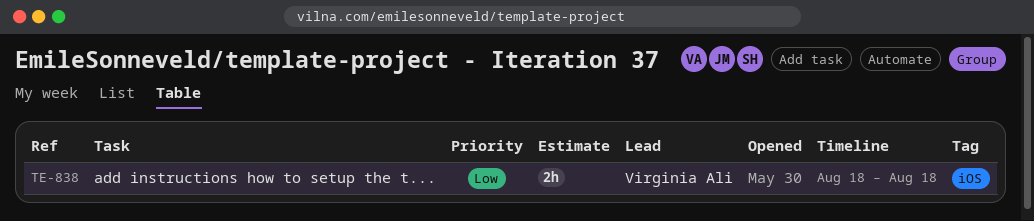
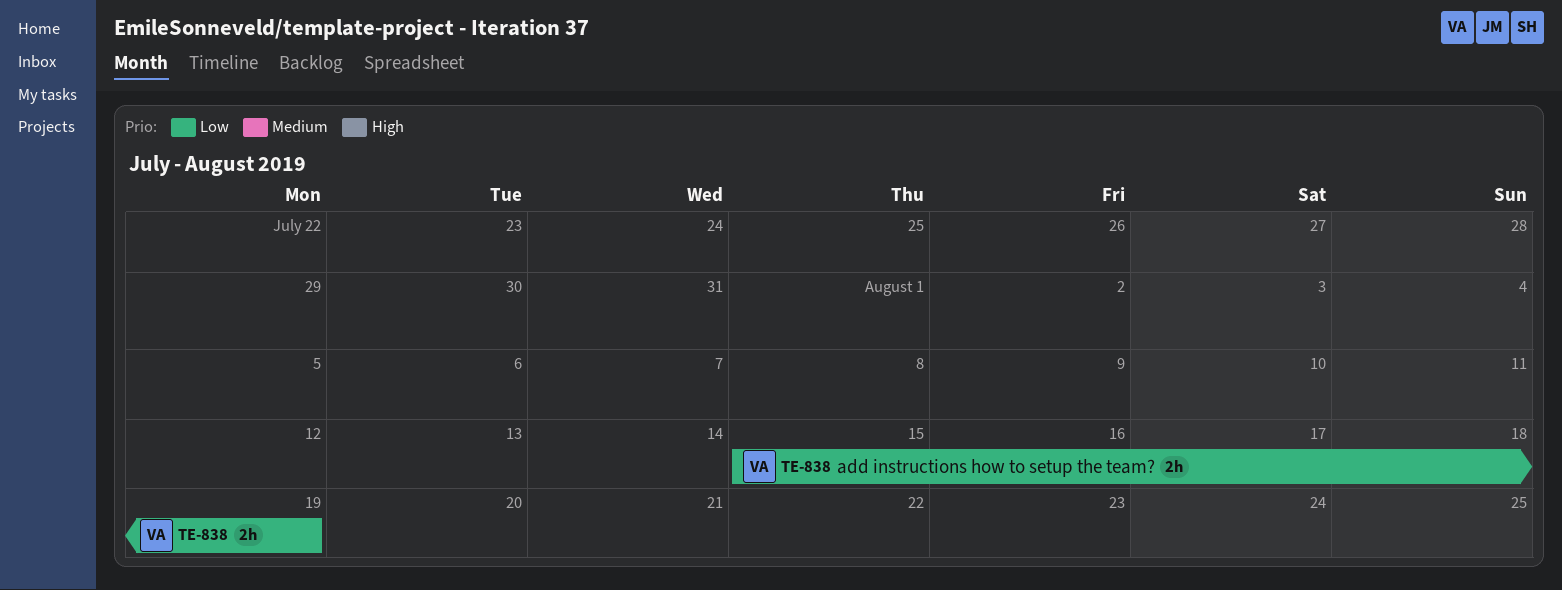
TE-838, start: Aug 18 -> Aug 15
TE-838, due: Aug 18 -> Aug 19

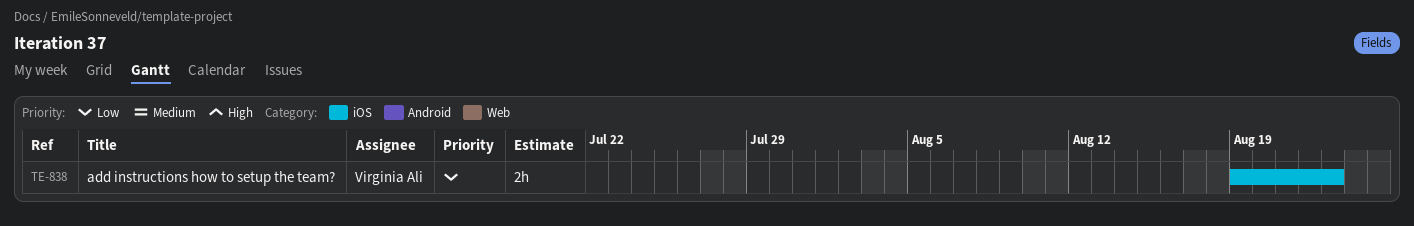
TE-838, start: Aug 15 -> Aug 19
TE-838, due: Aug 19 -> Aug 23

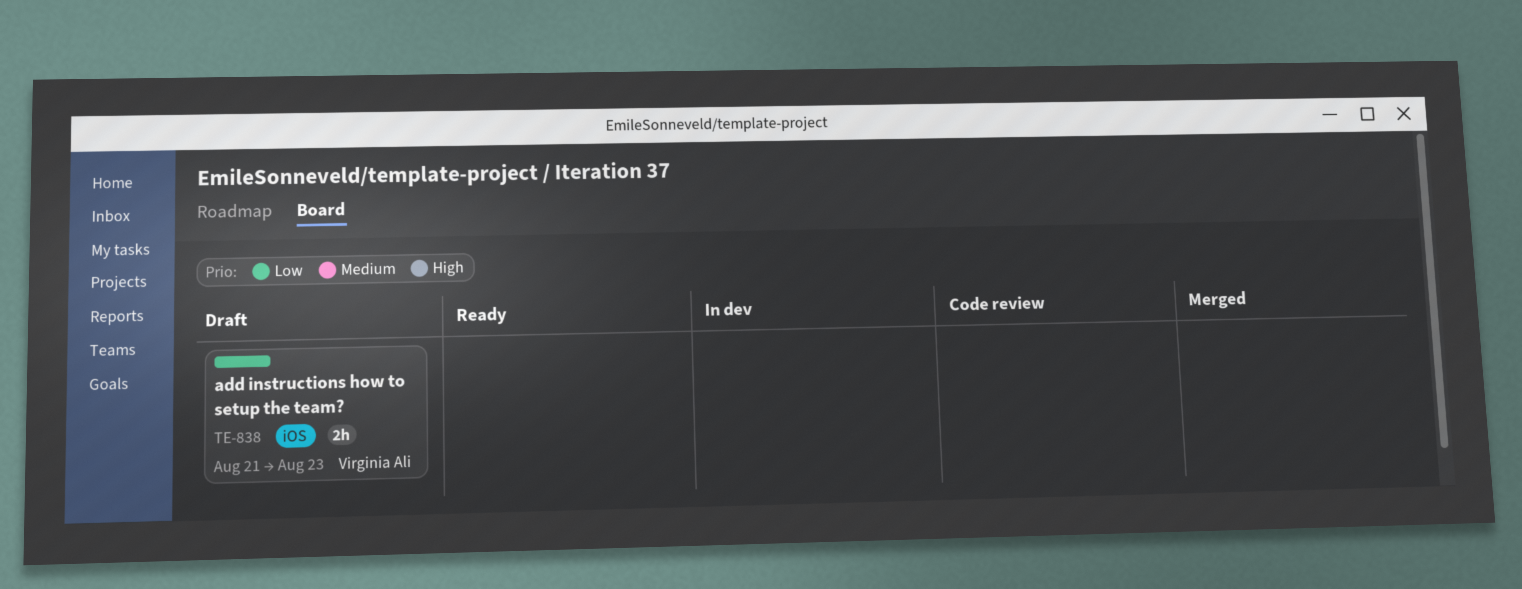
TE-838, start: Aug 19 -> Aug 21

